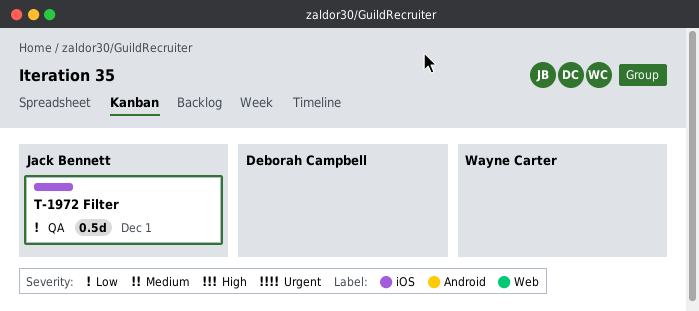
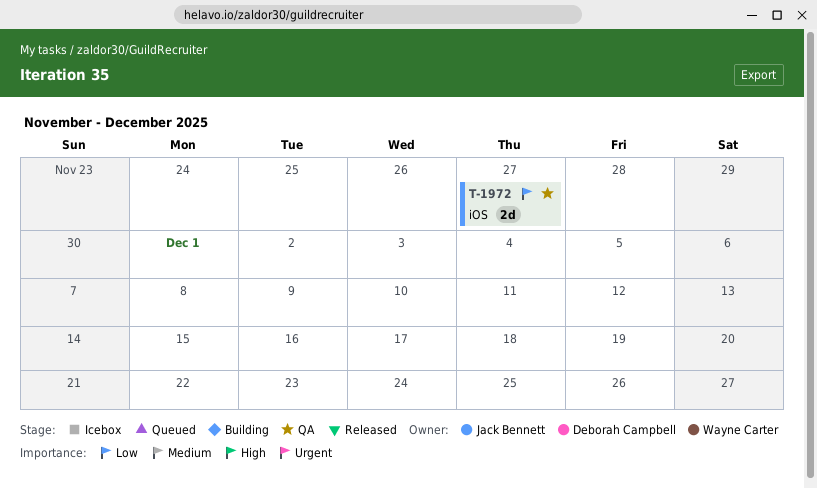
T-1972, estimate: 0.5d -> 2d
T-1972, due: Dec 1 -> Nov 27

